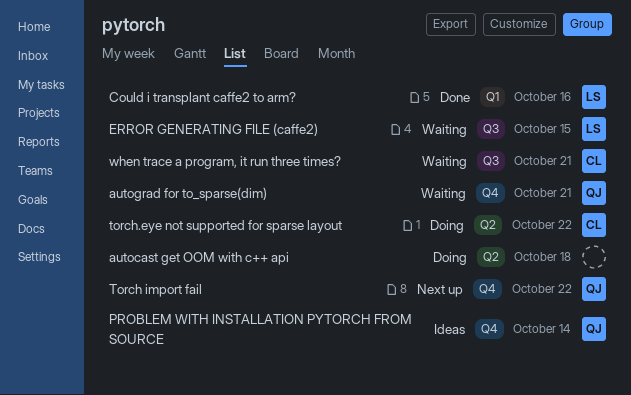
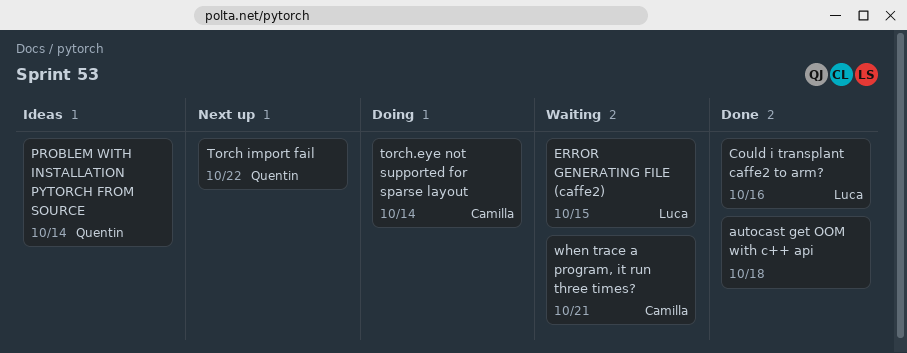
autocast get OOM with c++ api, status: Doing -> Done
autograd for to_sparse(dim): present -> none
torch.eye not supported for sparse layout, due: Oct 22 -> Oct 14

